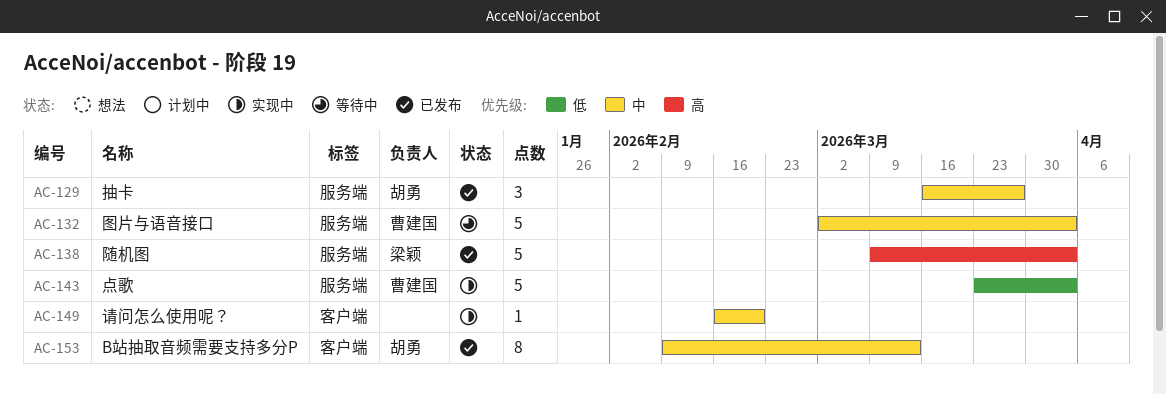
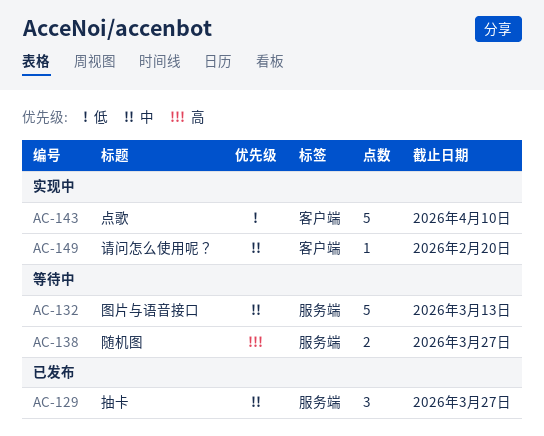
AC-132, due: Apr 3 -> Mar 13
AC-138, status: 已发布 -> 等待中
AC-138, estimate: 5 -> 2
AC-138, due: Apr 3 -> Mar 27
AC-143, label: 服务端 -> 客户端
AC-143, due: Apr 3 -> Apr 10
AC-153: present -> none

